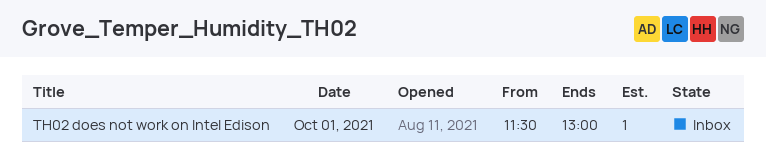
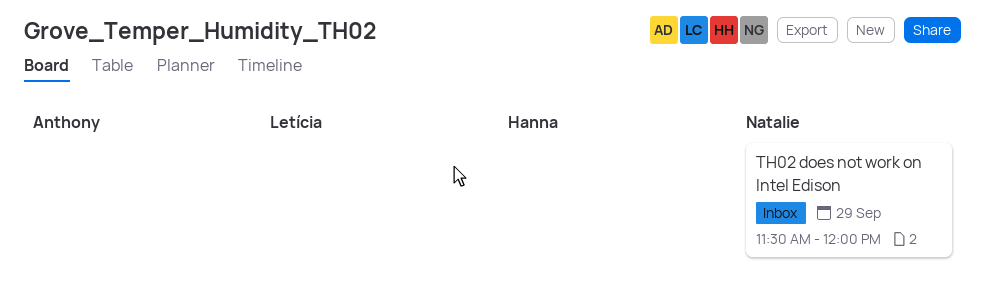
TH02 does not work on Intel Edison, day: Oct 1 -> Sep 29
TH02 does not work on Intel Edison, ends: 13:00 -> 12:00

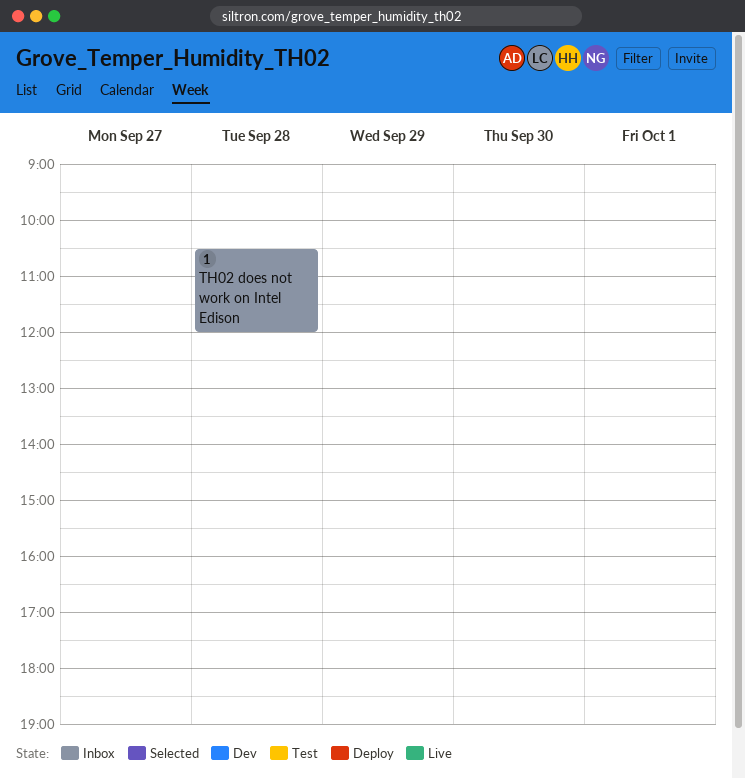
TH02 does not work on Intel Edison, day: Sep 29 -> Sep 28
TH02 does not work on Intel Edison, begins: 11:30 -> 10:30

